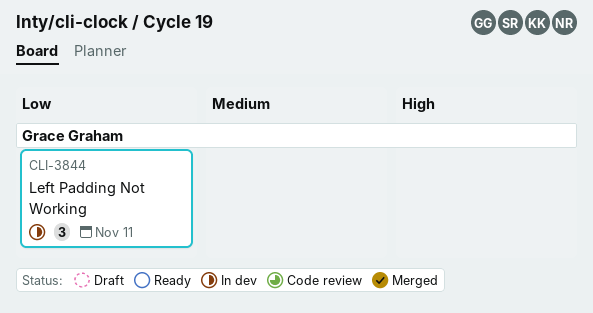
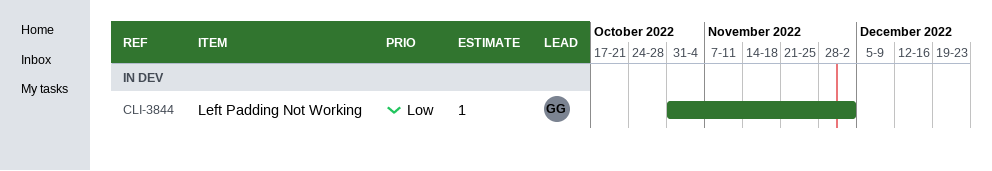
CLI-3844, estimate: 3 -> 1
CLI-3844, due: Nov 11 -> Dec 2

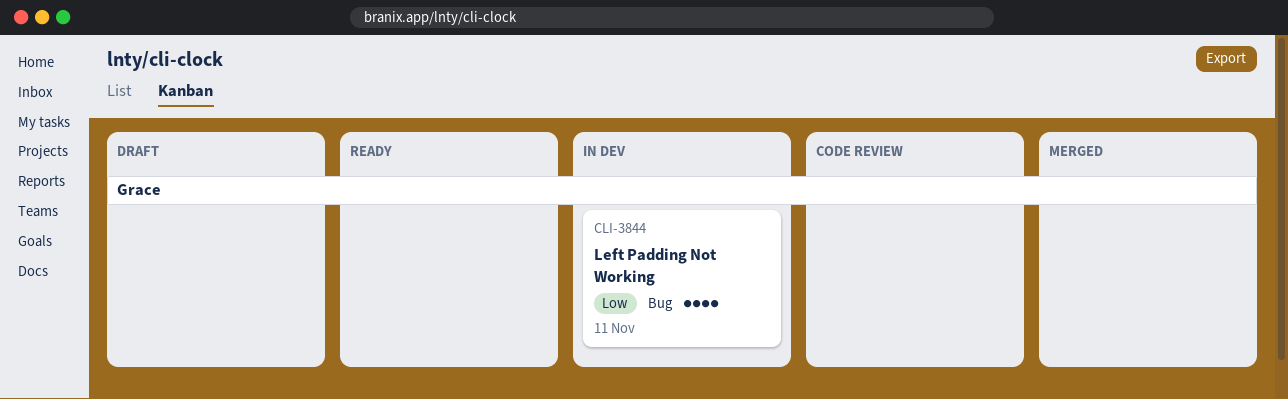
CLI-3844, estimate: 1 -> 4
CLI-3844, due: Dec 2 -> Nov 11

